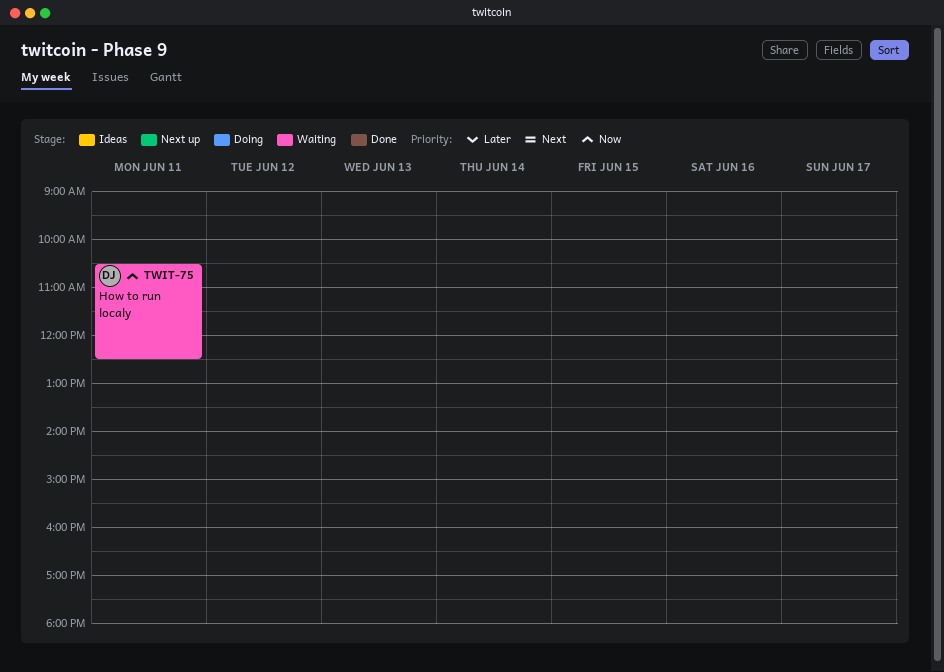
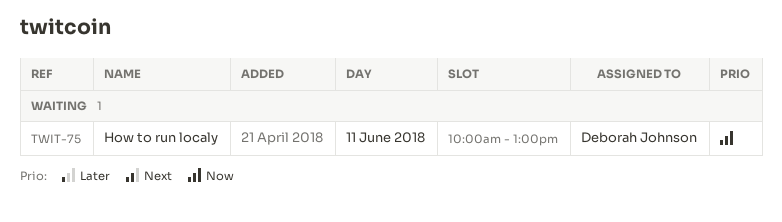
TWIT-75, begins: 10:30 -> 10:00
TWIT-75, ends: 12:30 -> 13:00

